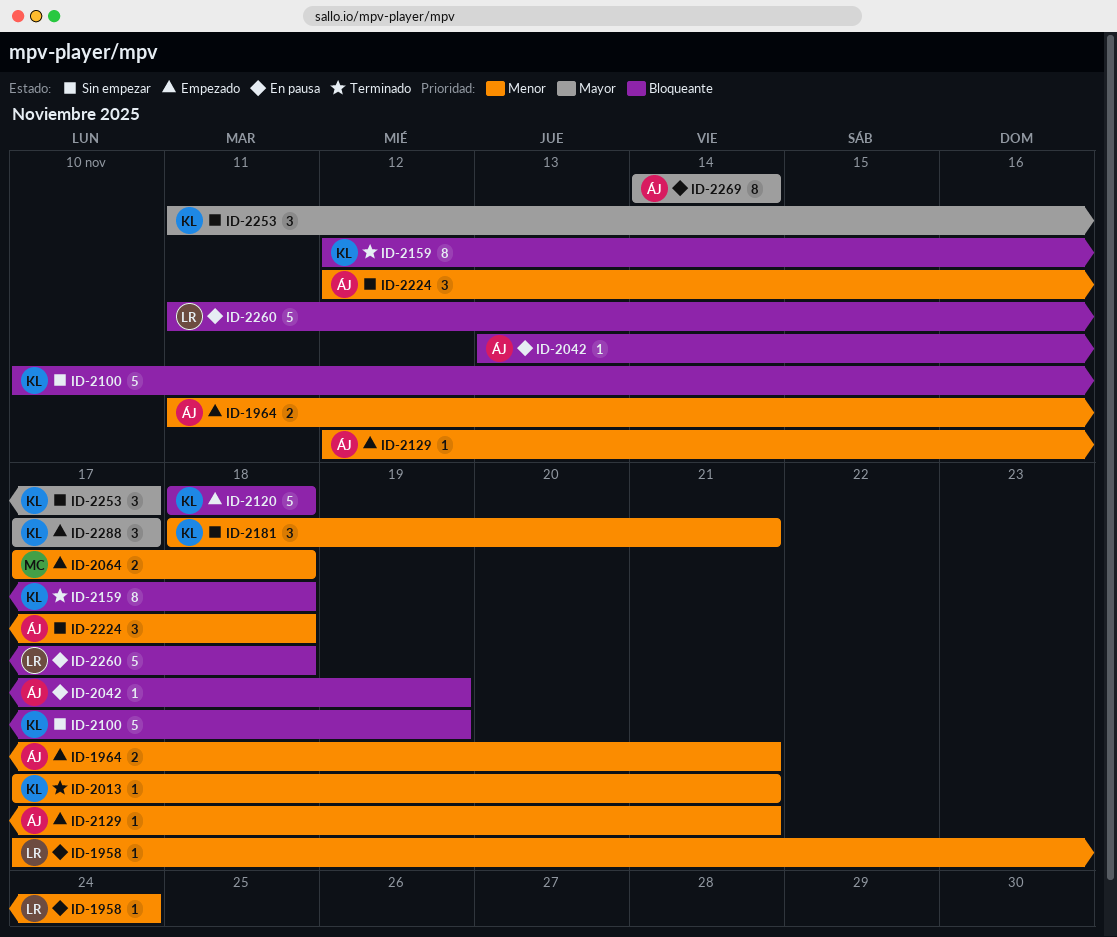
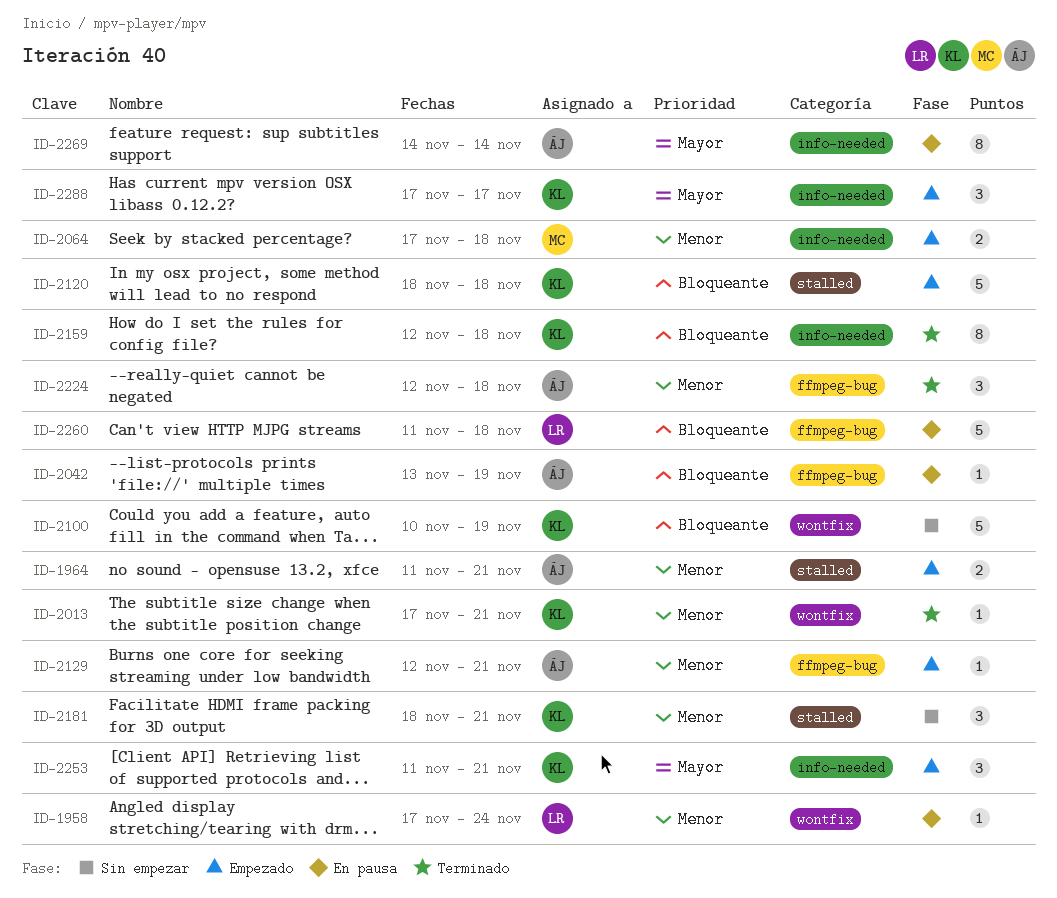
ID-2224, status: Sin empezar -> Terminado
ID-2253, status: Sin empezar -> Empezado
ID-2253, due: Nov 17 -> Nov 21

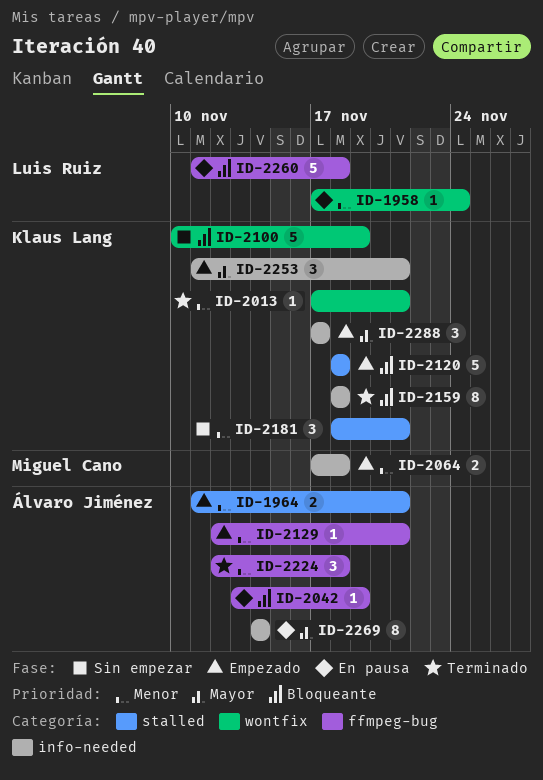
ID-2159, start: Nov 12 -> Nov 18

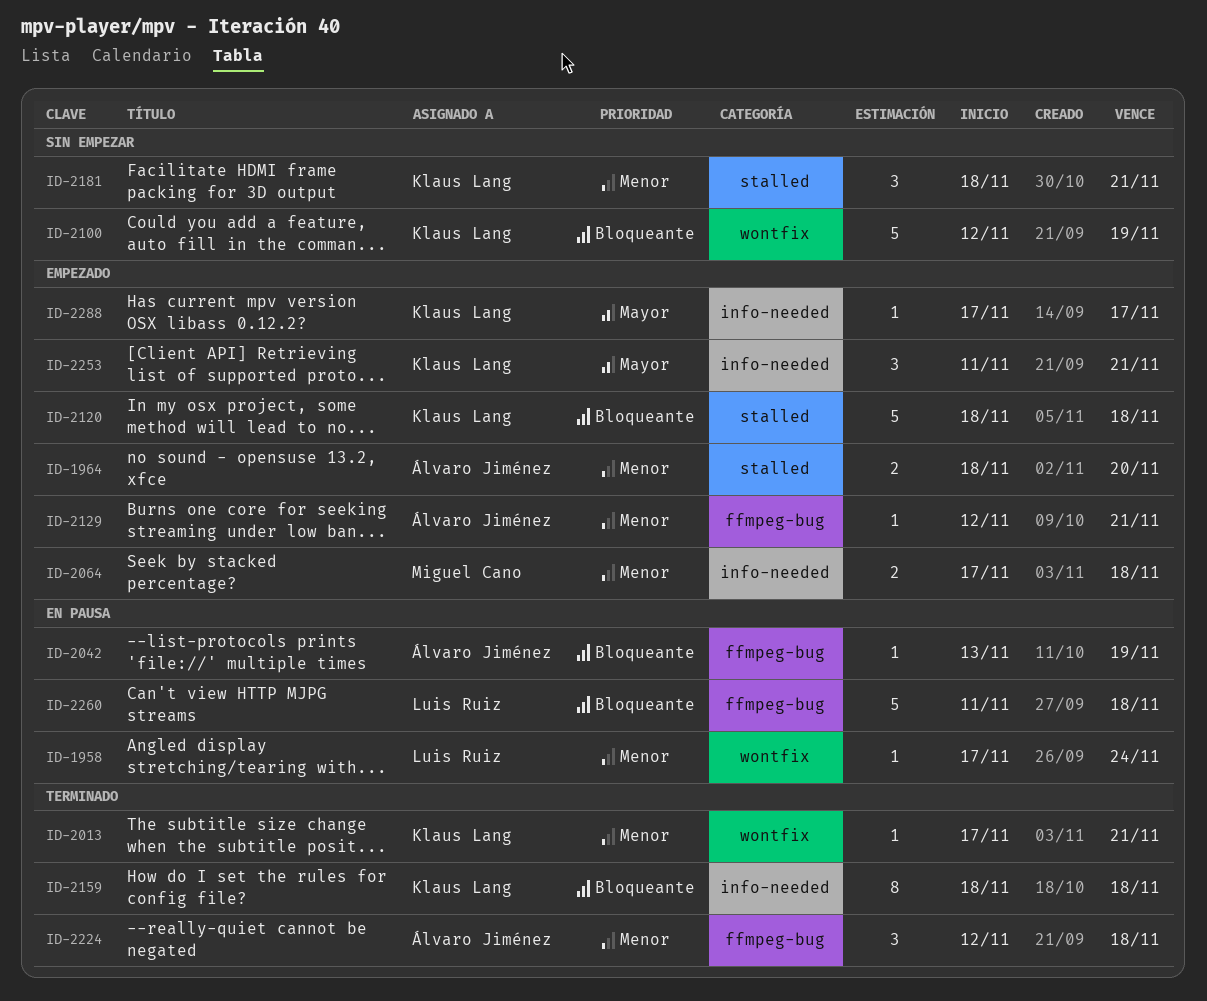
ID-1964, start: Nov 11 -> Nov 18
ID-1964, due: Nov 21 -> Nov 20
ID-2100, start: Nov 10 -> Nov 12
ID-2269: present -> none
ID-2288, estimate: 3 -> 1

